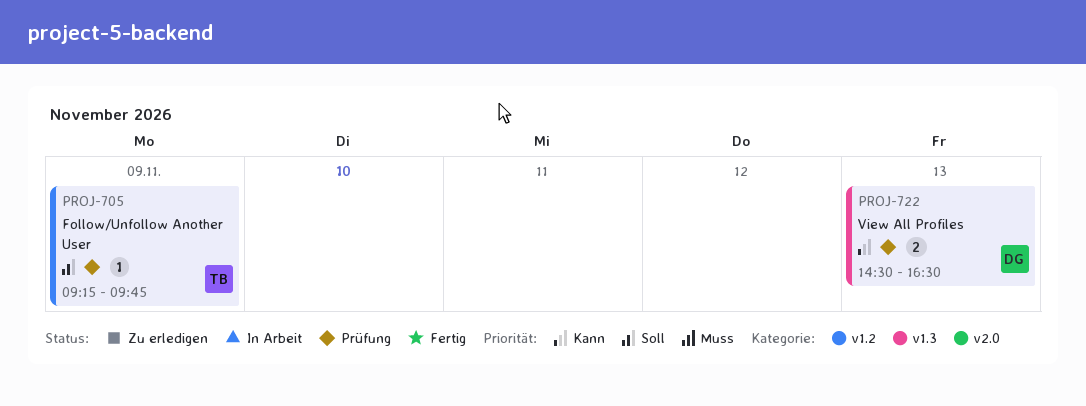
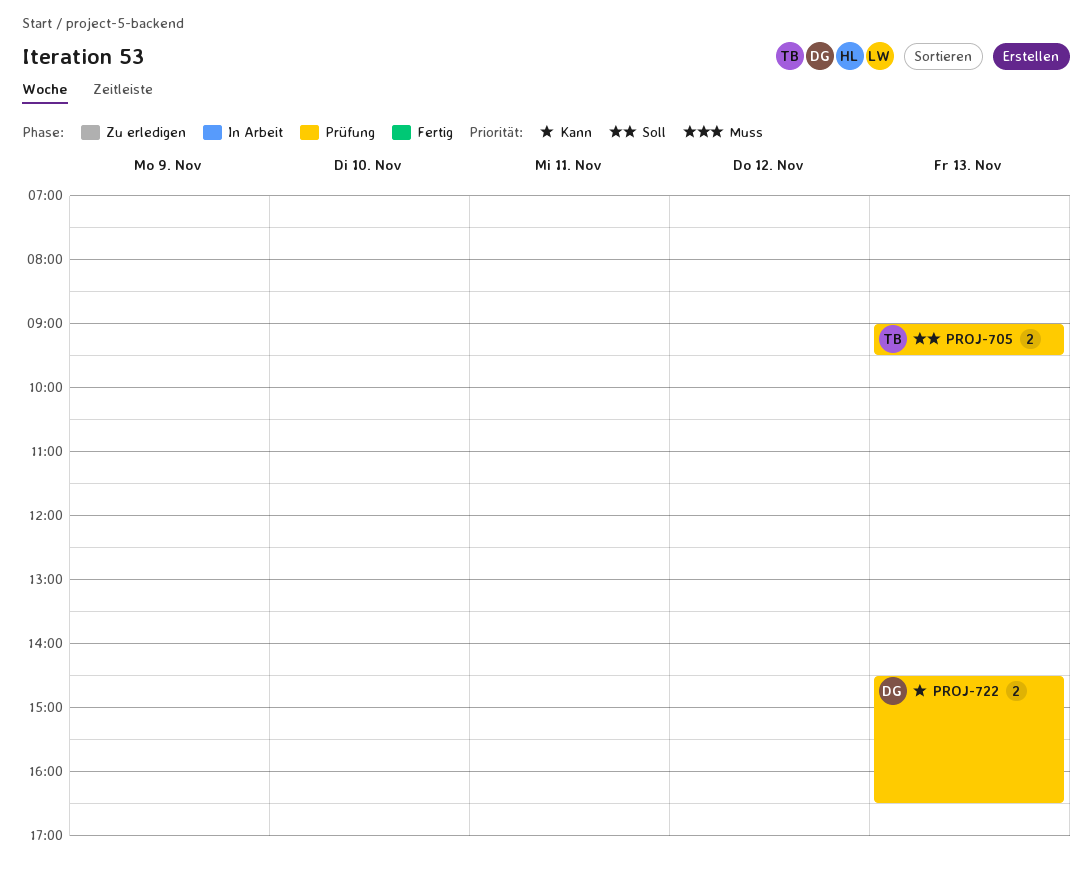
PROJ-705, estimate: 1 -> 2
PROJ-705, day: Nov 9 -> Nov 13
PROJ-705, begins: 09:15 -> 09:00
PROJ-705, ends: 09:45 -> 09:30

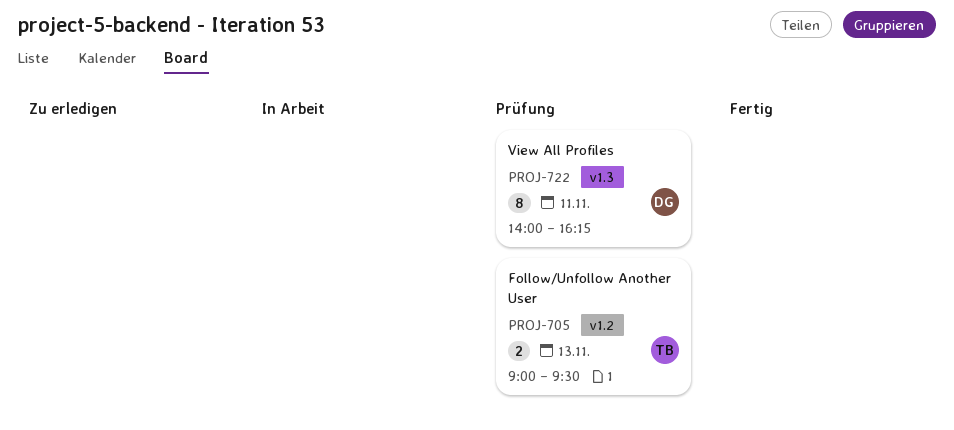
PROJ-722, estimate: 2 -> 8
PROJ-722, day: Nov 13 -> Nov 11
PROJ-722, begins: 14:30 -> 14:00
PROJ-722, ends: 16:30 -> 16:15

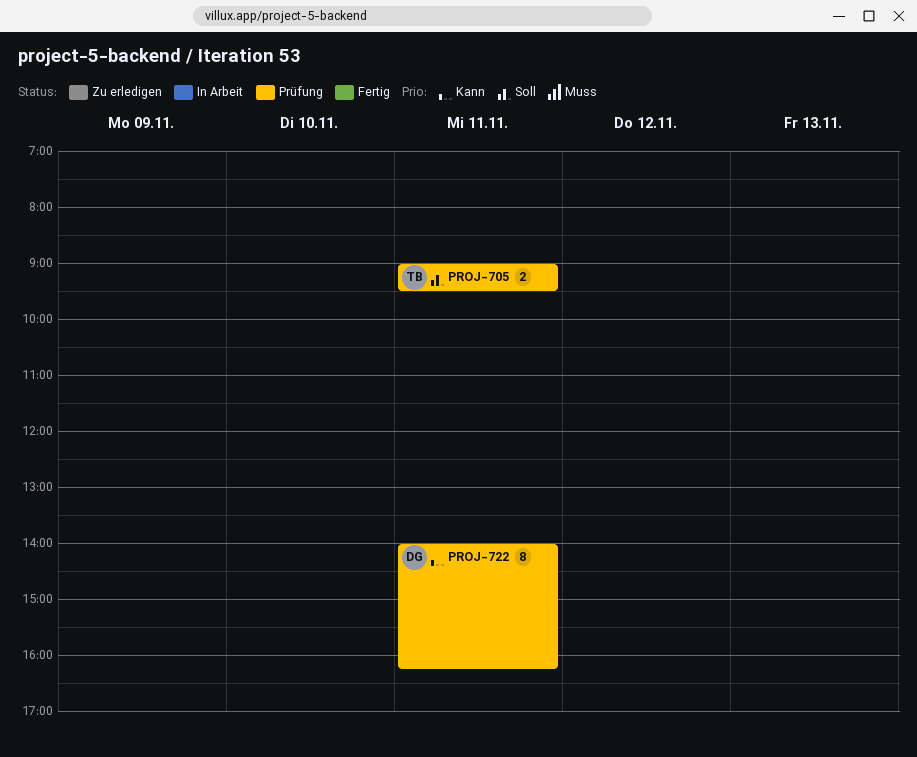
PROJ-705, day: Nov 13 -> Nov 11

